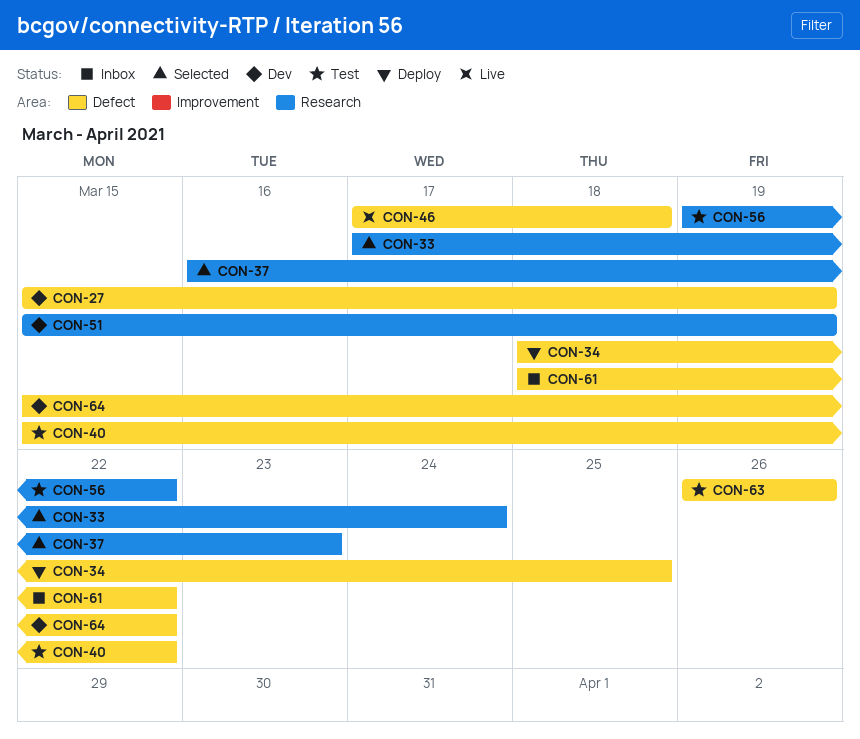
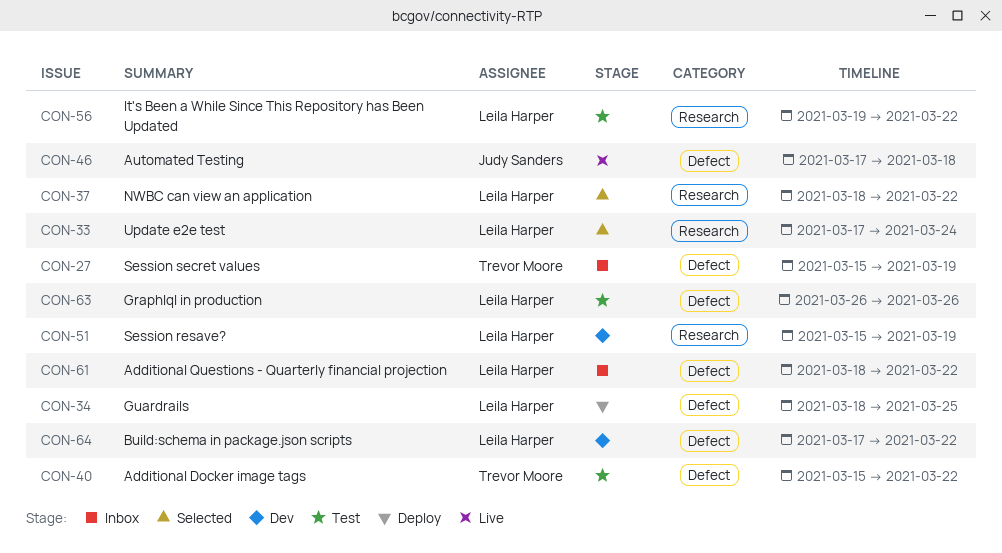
CON-27, status: Dev -> Inbox
CON-37, start: Mar 16 -> Mar 18
CON-37, due: Mar 23 -> Mar 22
CON-64, start: Mar 15 -> Mar 17

